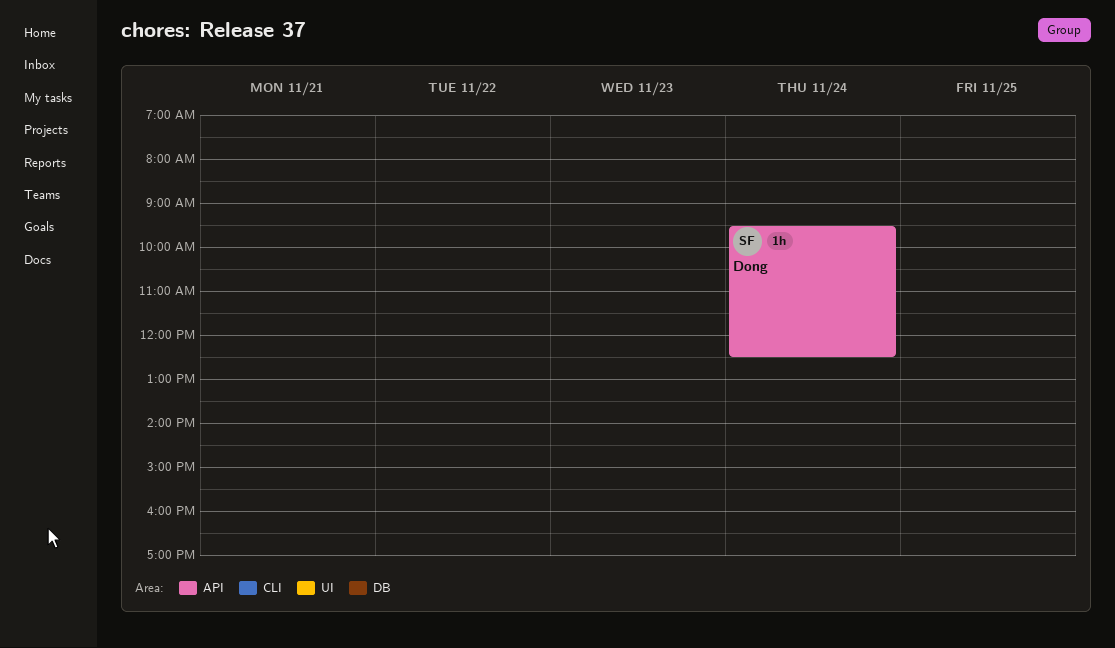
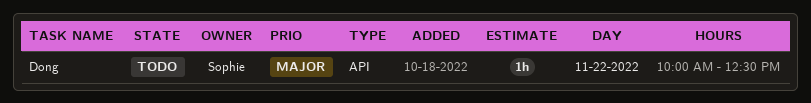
Dong, day: Nov 24 -> Nov 22
Dong, begins: 09:30 -> 10:00

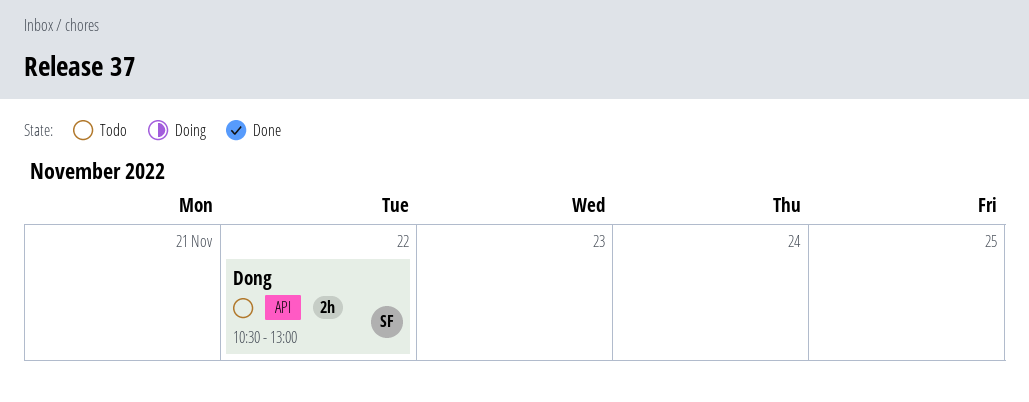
Dong, estimate: 1h -> 2h
Dong, begins: 10:00 -> 10:30
Dong, ends: 12:30 -> 13:00

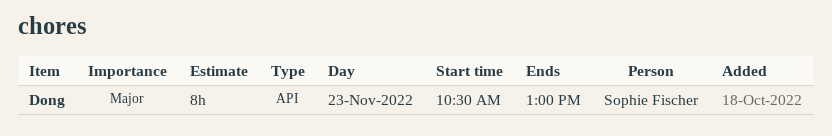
Dong, estimate: 2h -> 8h
Dong, day: Nov 22 -> Nov 23

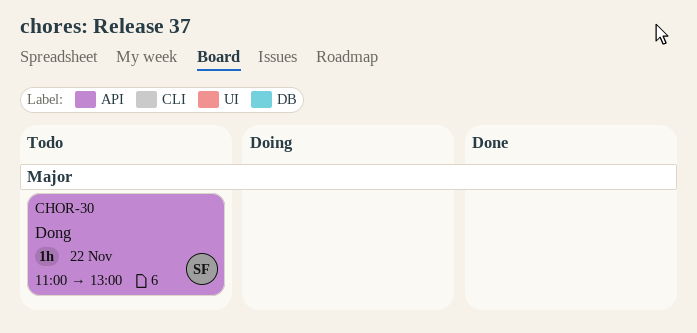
Dong, estimate: 8h -> 1h
Dong, day: Nov 23 -> Nov 22
Dong, begins: 10:30 -> 11:00

